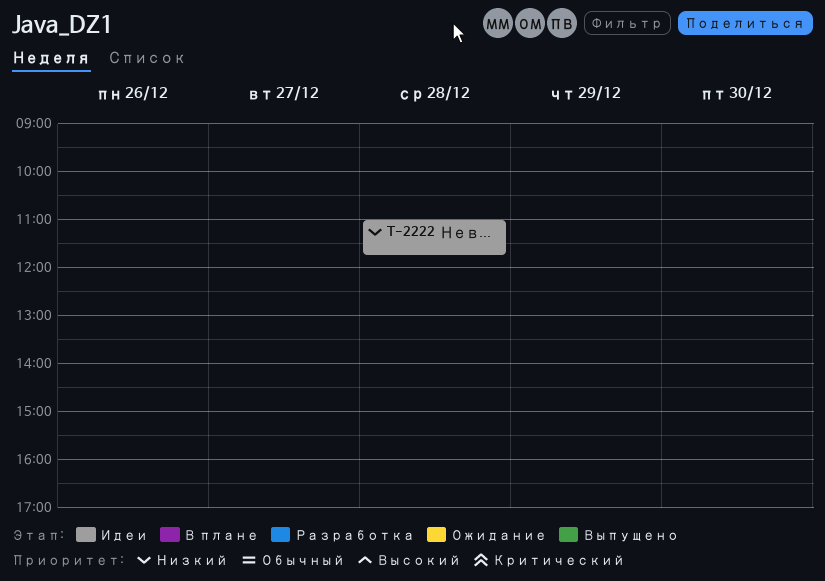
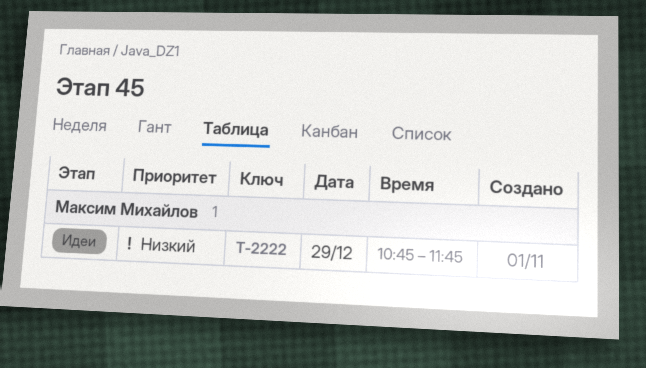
T-2222, day: Dec 28 -> Dec 29
T-2222, begins: 11:00 -> 10:45

